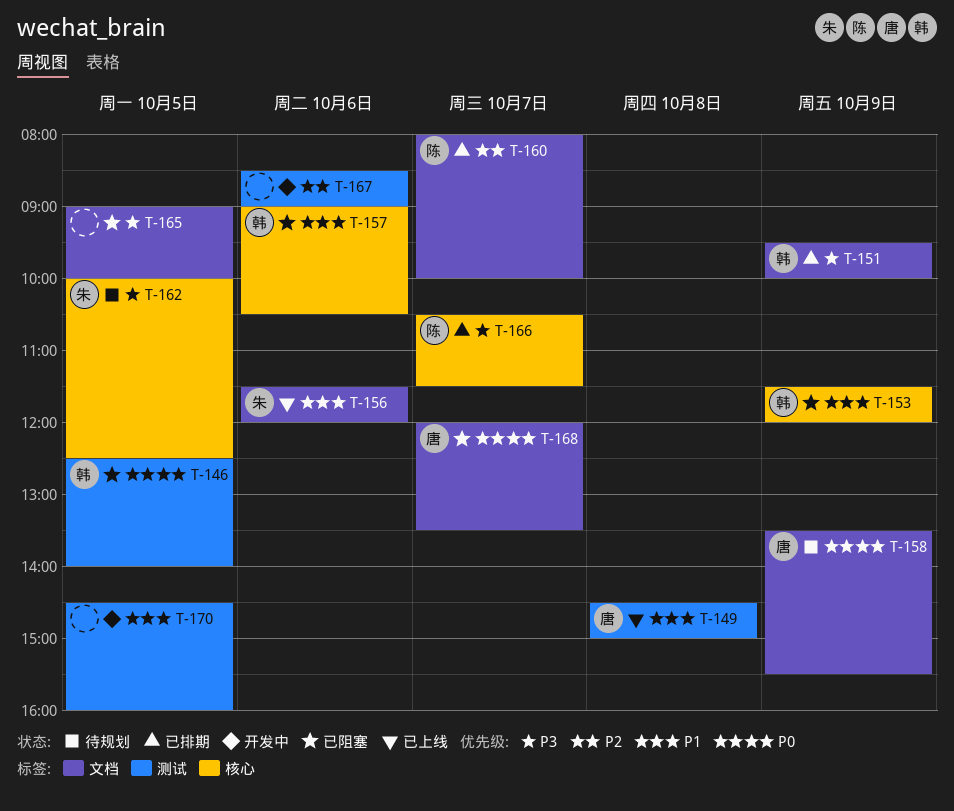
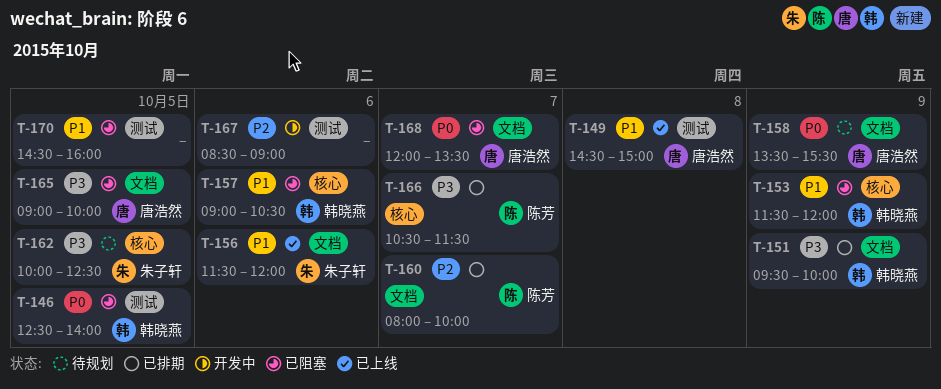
T-165, owner: none -> 唐浩然
T-170, status: 开发中 -> 已阻塞

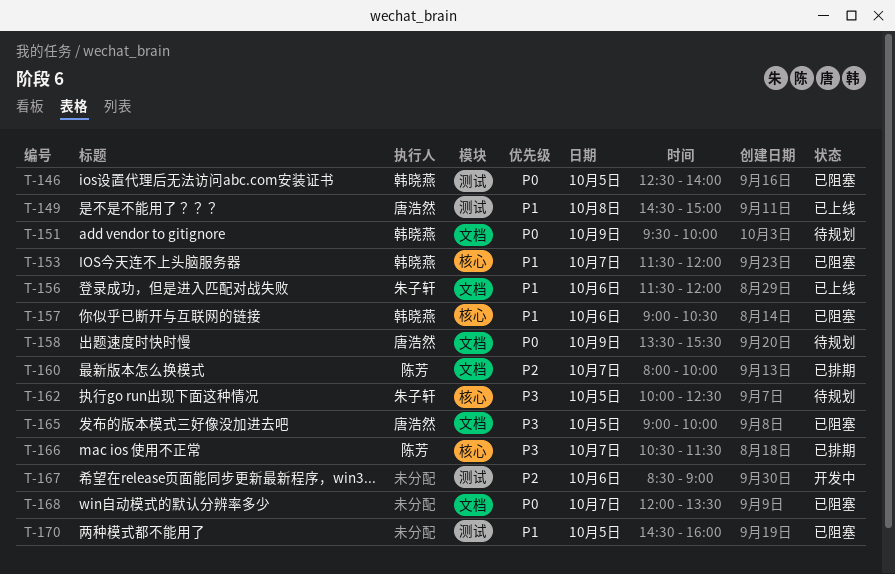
T-151, status: 已排期 -> 待规划
T-151, priority: P3 -> P0
T-153, day: Oct 9 -> Oct 7
T-168, owner: 唐浩然 -> none

